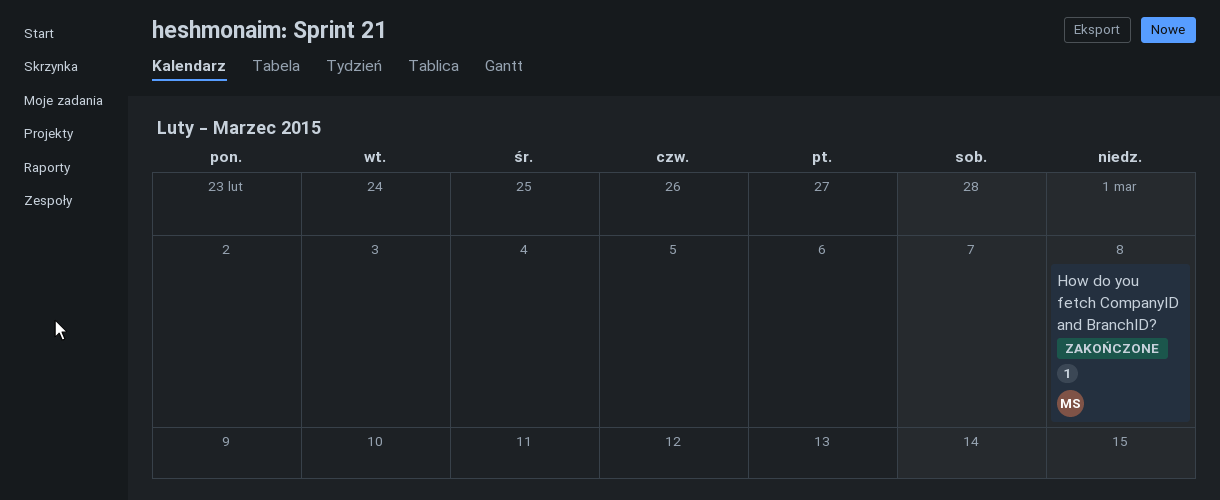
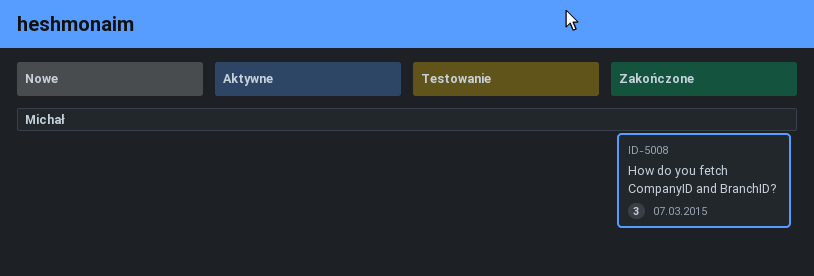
How do you fetch CompanyID and BranchID?, estimate: 1 -> 3
How do you fetch CompanyID and BranchID?, due: Mar 8 -> Mar 7

